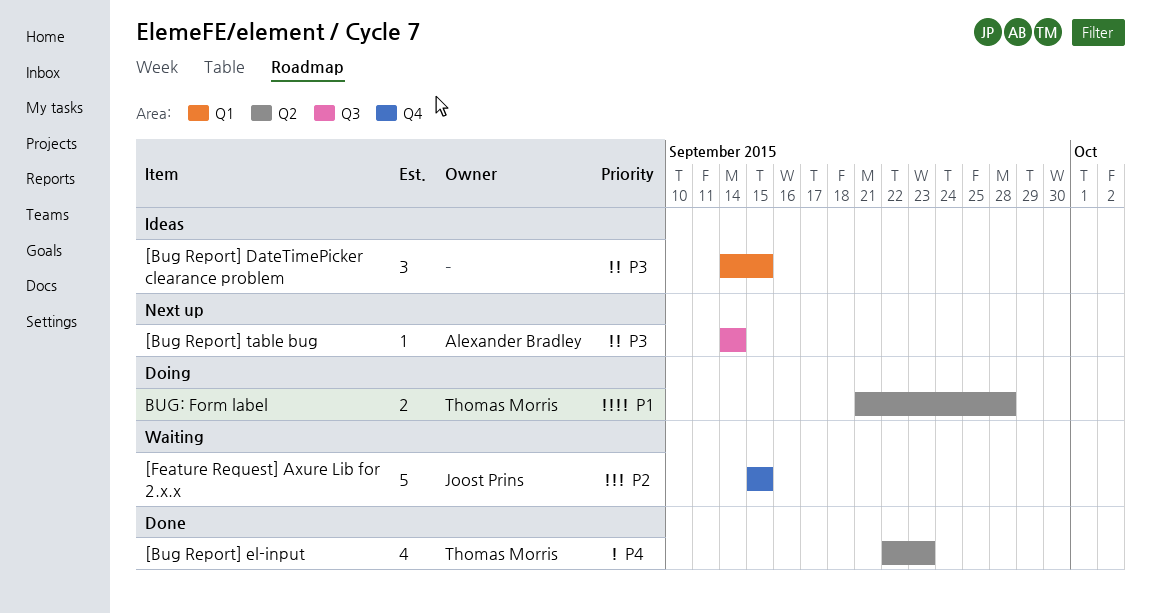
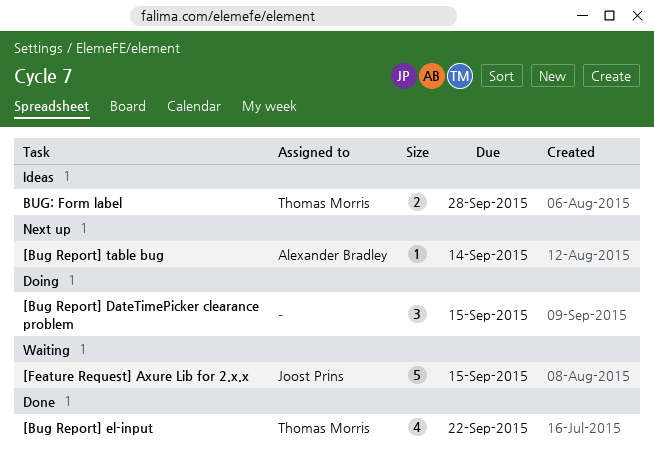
[Bug Report] DateTimePicker clearance problem, status: Ideas -> Doing
[Bug Report] el-input, due: Sep 23 -> Sep 22
BUG: Form label, status: Doing -> Ideas

